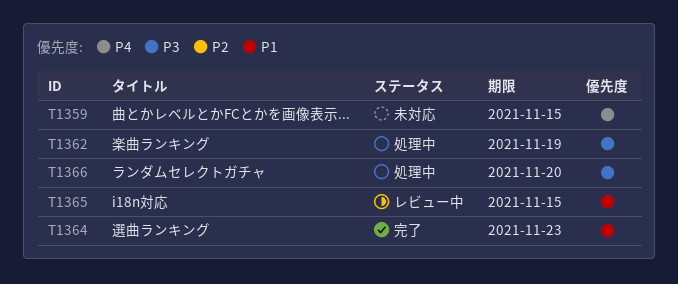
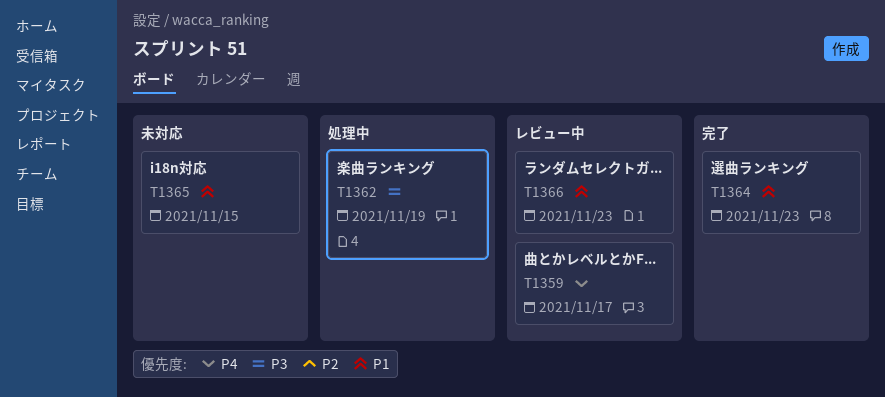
T1359, status: 未対応 -> レビュー中
T1359, due: Nov 15 -> Nov 17
T1365, status: レビュー中 -> 未対応
T1366, status: 処理中 -> レビュー中
T1366, priority: P3 -> P1
T1366, due: Nov 20 -> Nov 23

